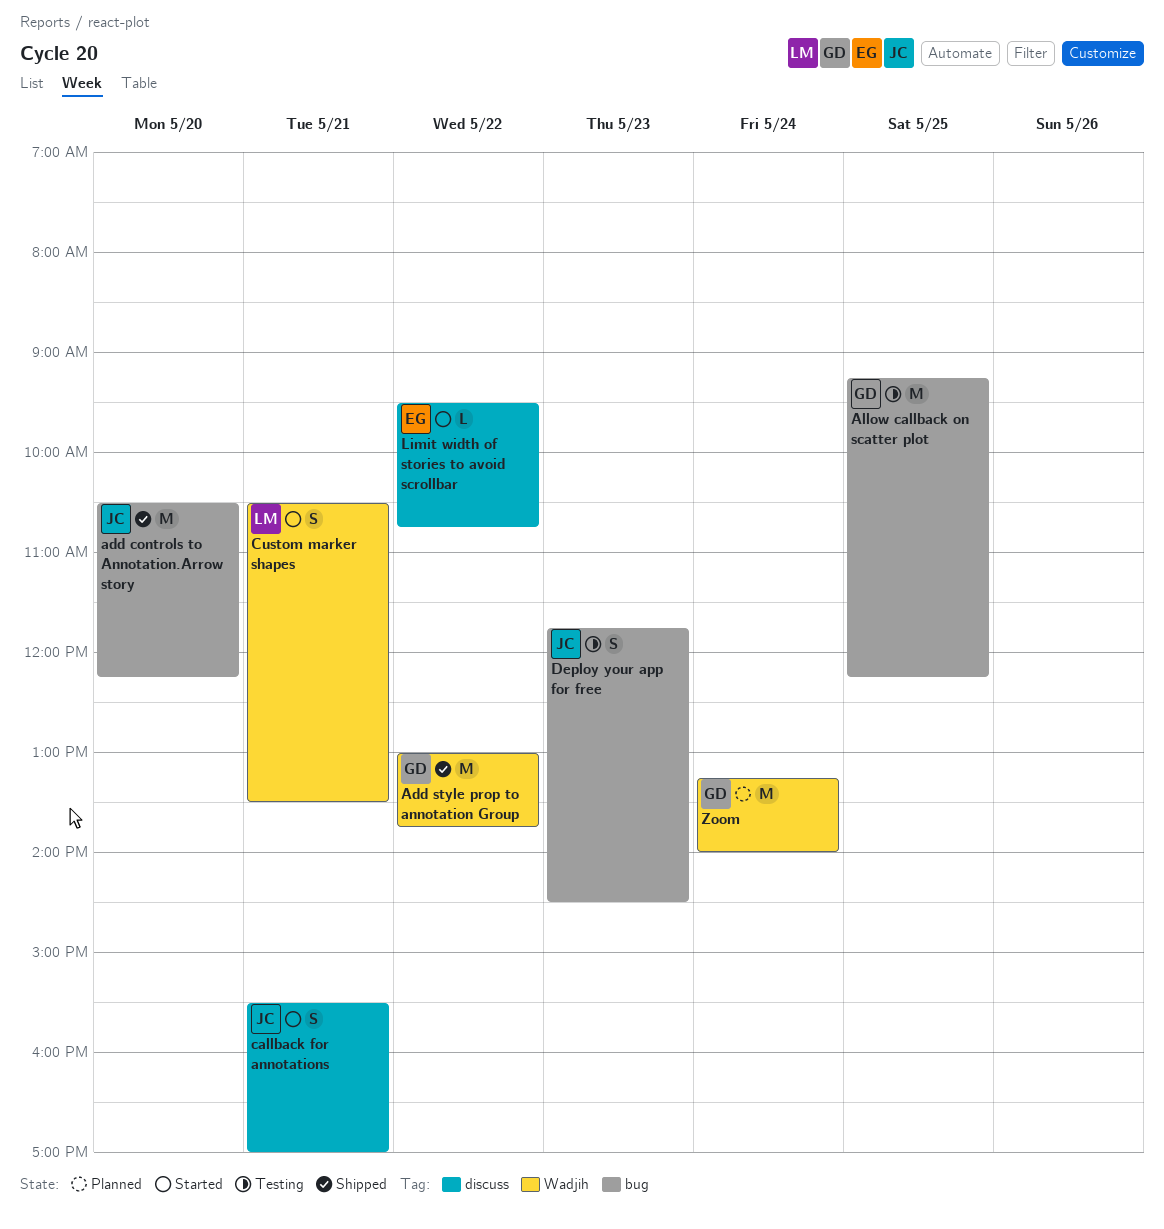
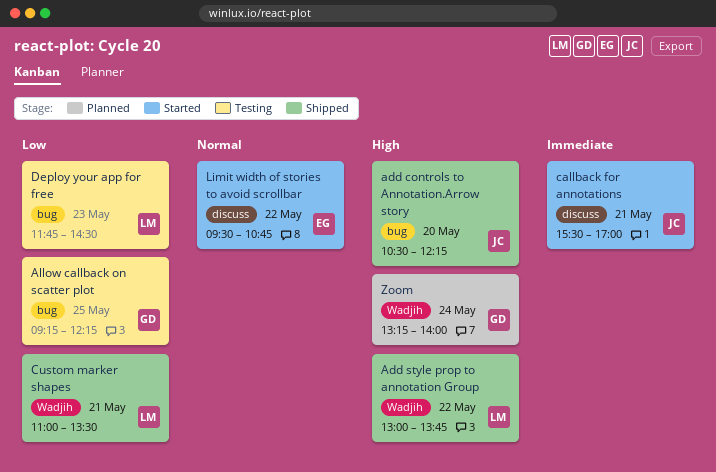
Add style prop to annotation Group, owner: GD -> LM
Custom marker shapes, status: Started -> Shipped
Custom marker shapes, begins: 10:30 -> 11:00
Deploy your app for free, owner: JC -> LM

